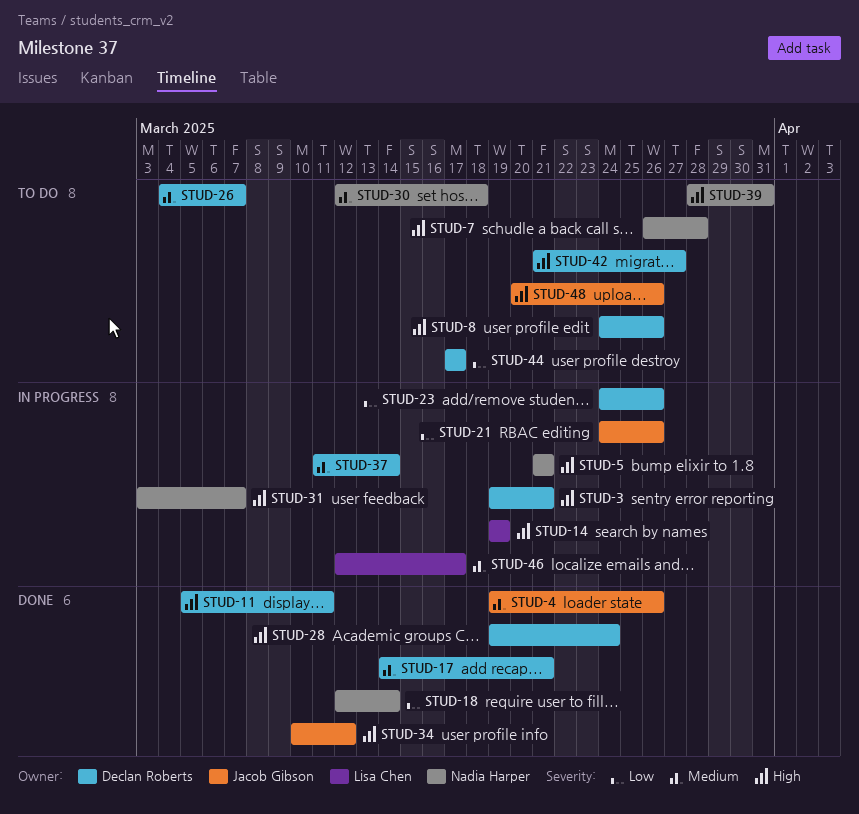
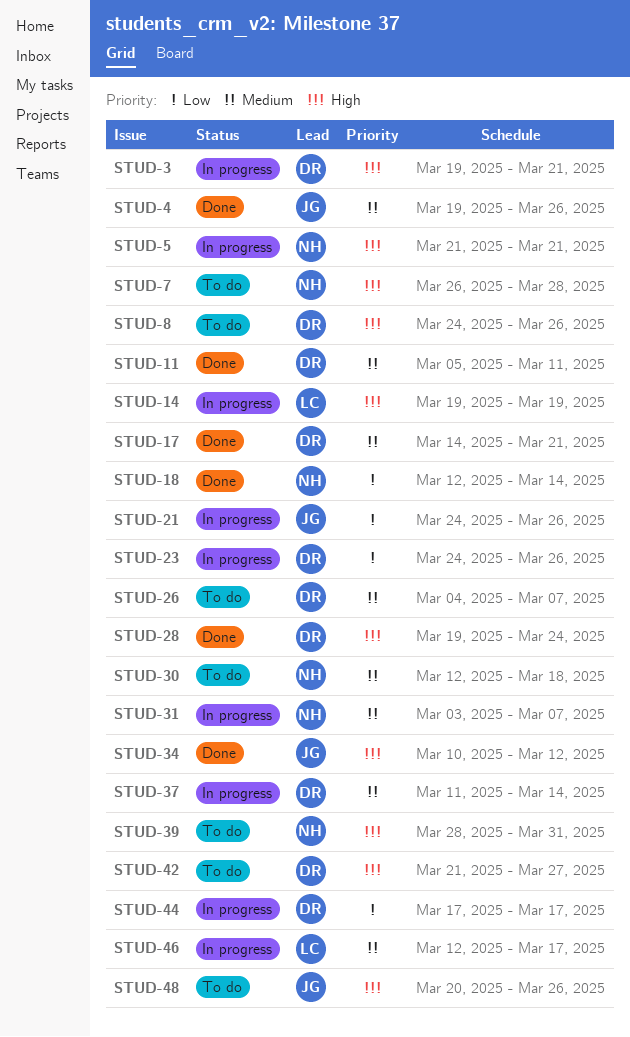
STUD-11, priority: High -> Medium
STUD-31, priority: High -> Medium
STUD-44, status: To do -> In progress

